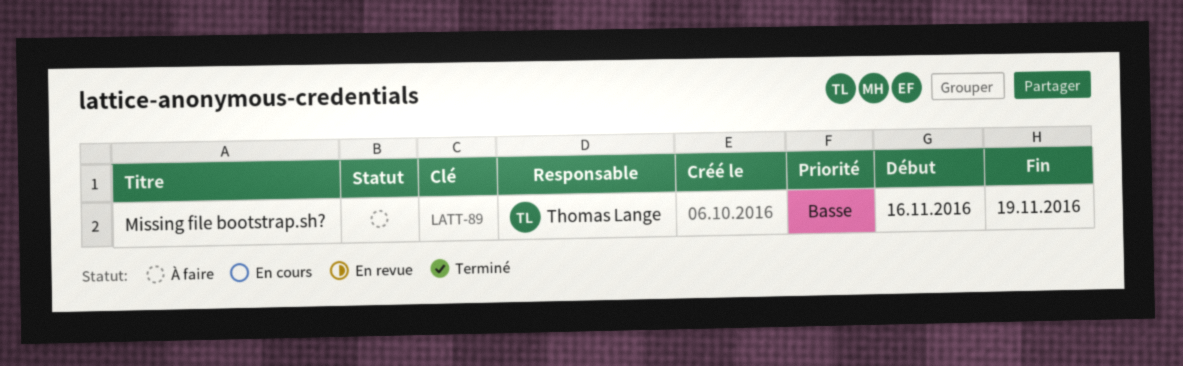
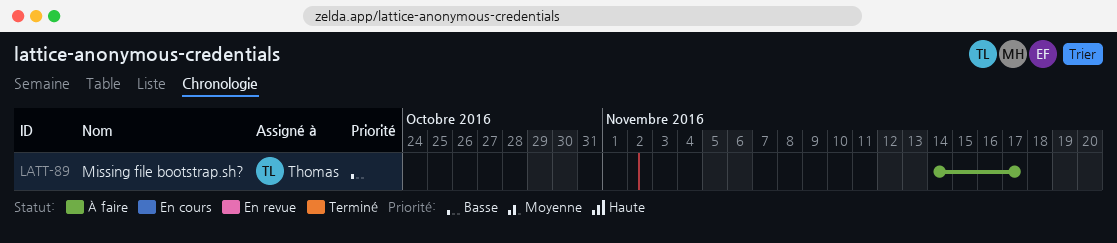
LATT-89, start: Nov 16 -> Nov 14
LATT-89, due: Nov 19 -> Nov 17

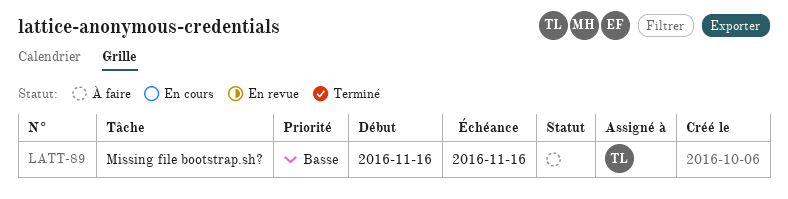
LATT-89, start: Nov 14 -> Nov 16
LATT-89, due: Nov 17 -> Nov 16

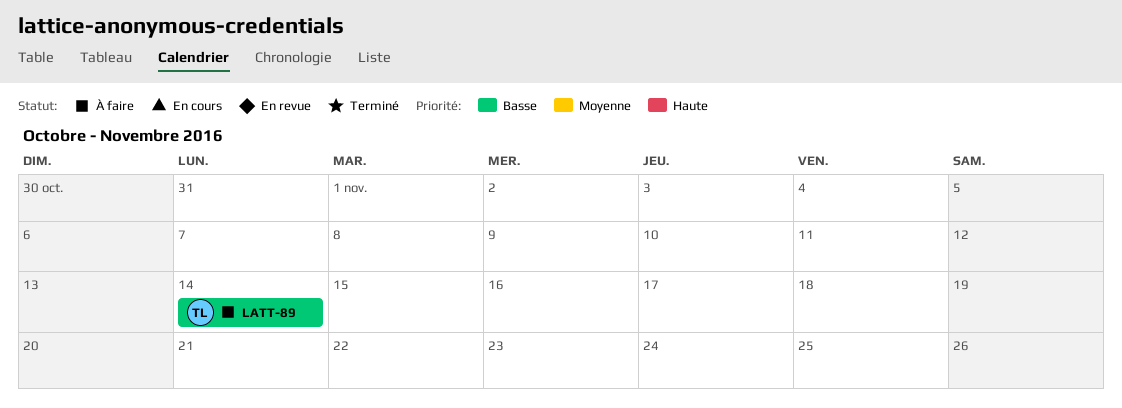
LATT-89, start: Nov 16 -> Nov 14
LATT-89, due: Nov 16 -> Nov 14

